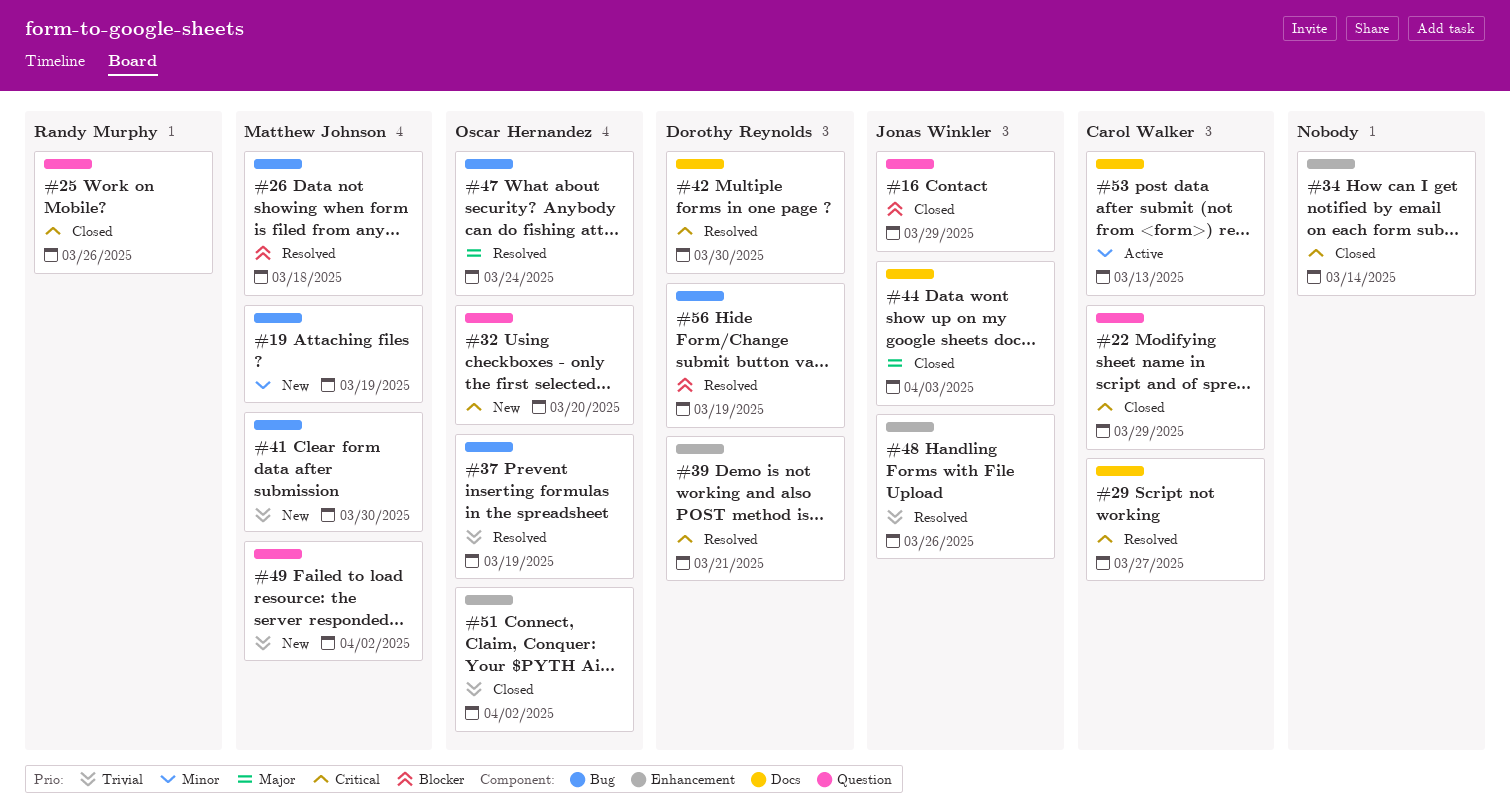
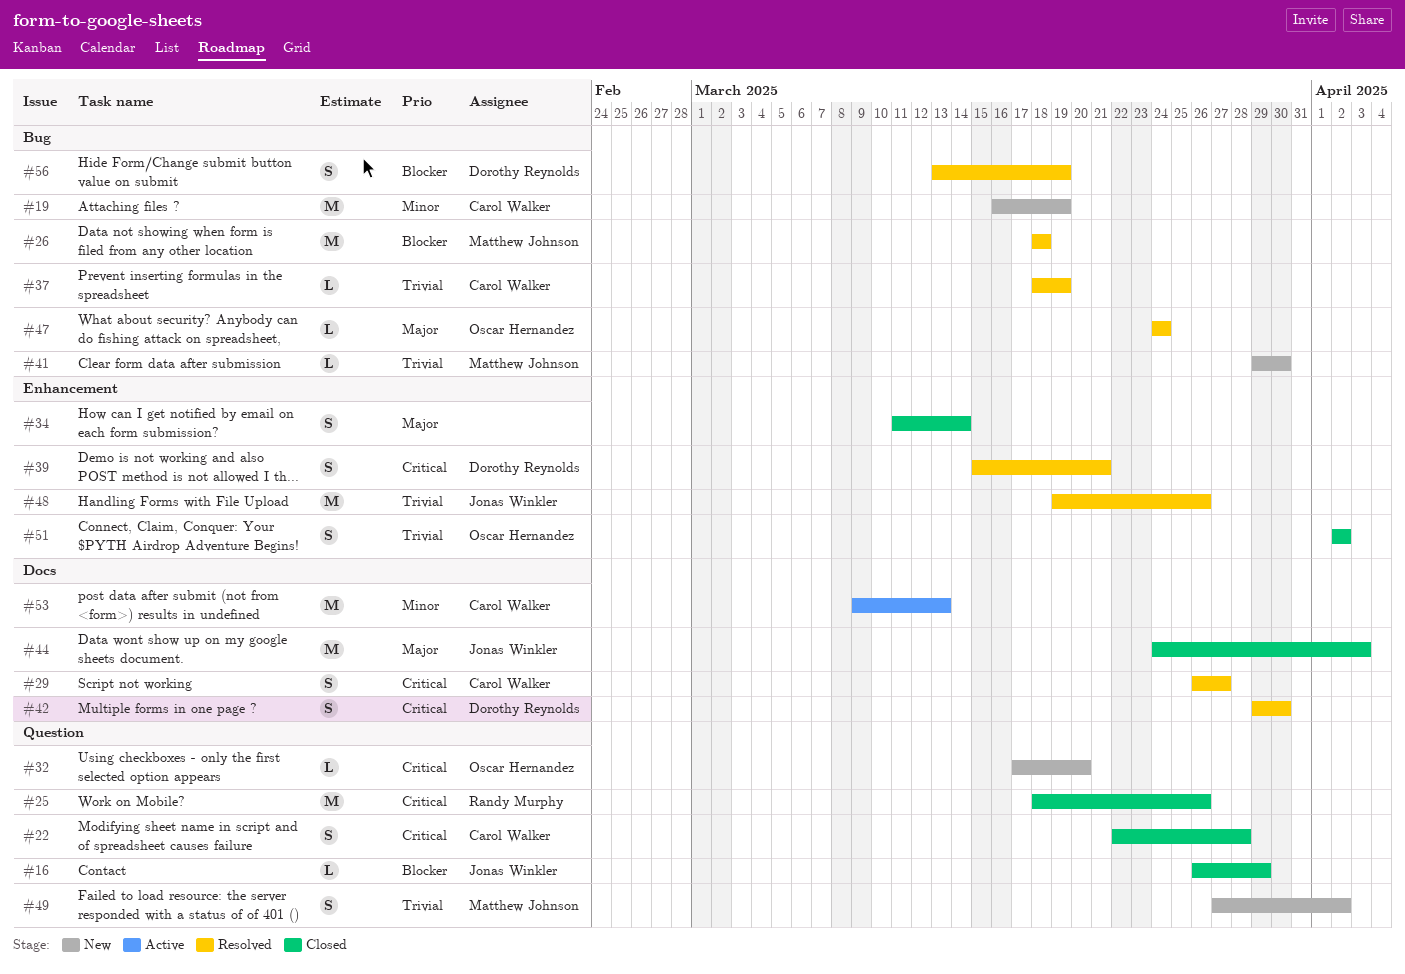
#19, owner: Matthew Johnson -> Carol Walker
#22, due: Mar 29 -> Mar 28
#34, priority: Critical -> Major
#37, owner: Oscar Hernandez -> Carol Walker

